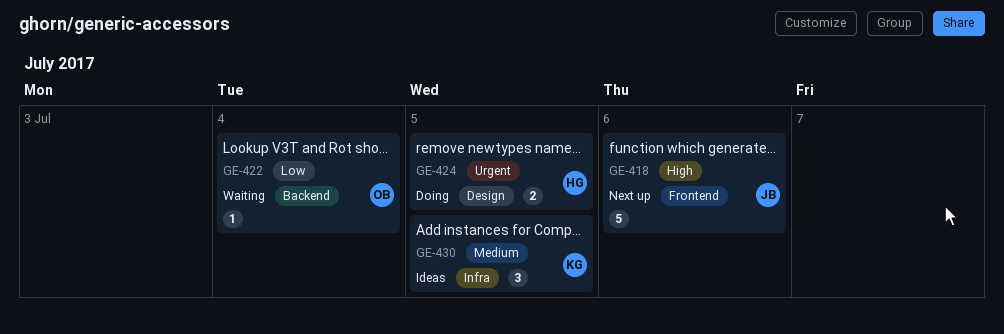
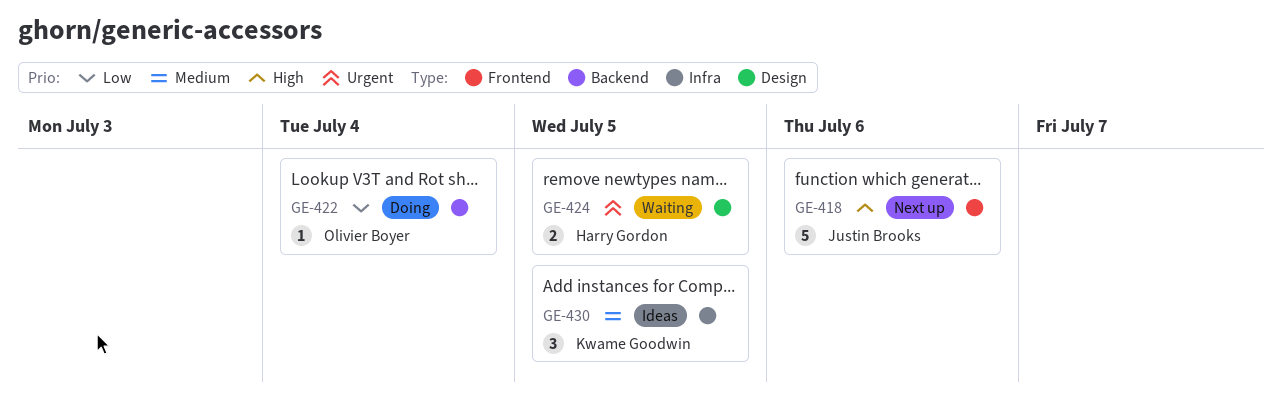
GE-422, status: Waiting -> Doing
GE-424, status: Doing -> Waiting

